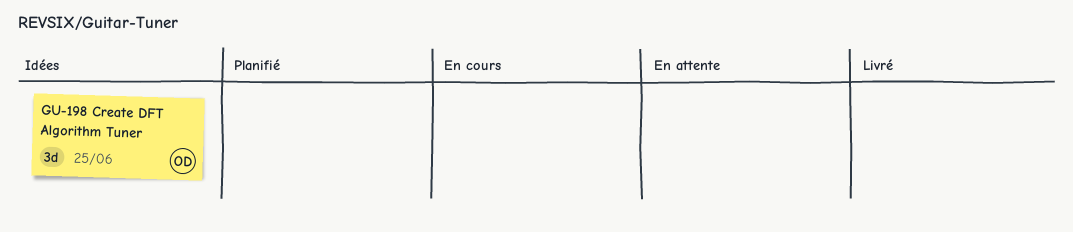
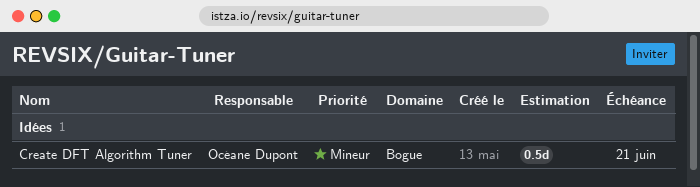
Create DFT Algorithm Tuner, estimate: 3d -> 0.5d
Create DFT Algorithm Tuner, due: Jun 25 -> Jun 21

